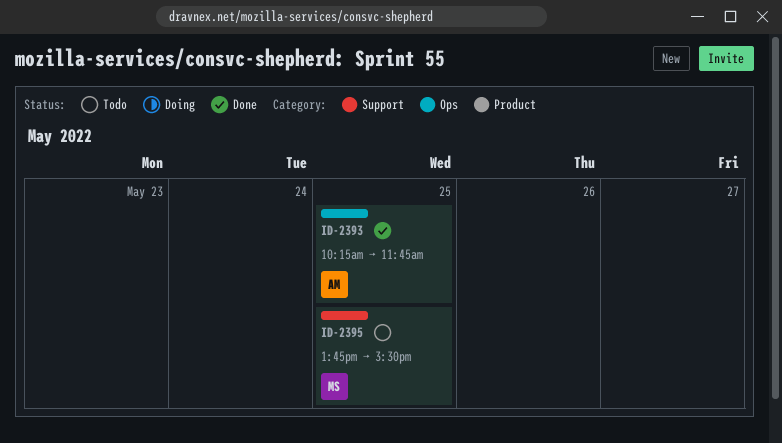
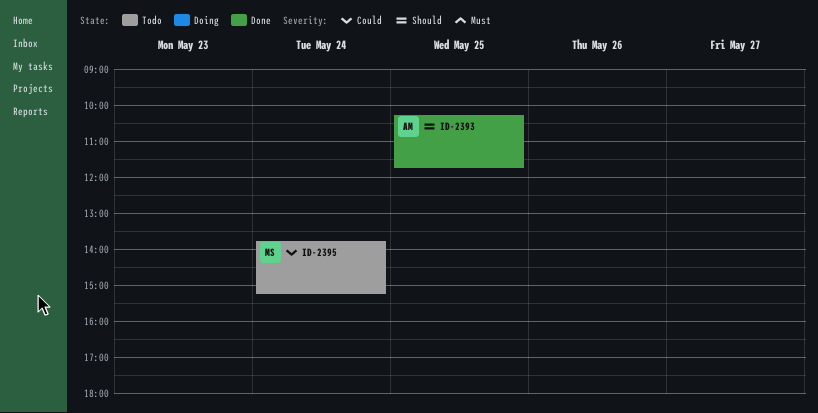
ID-2395, day: May 25 -> May 24
ID-2395, ends: 15:30 -> 15:15

